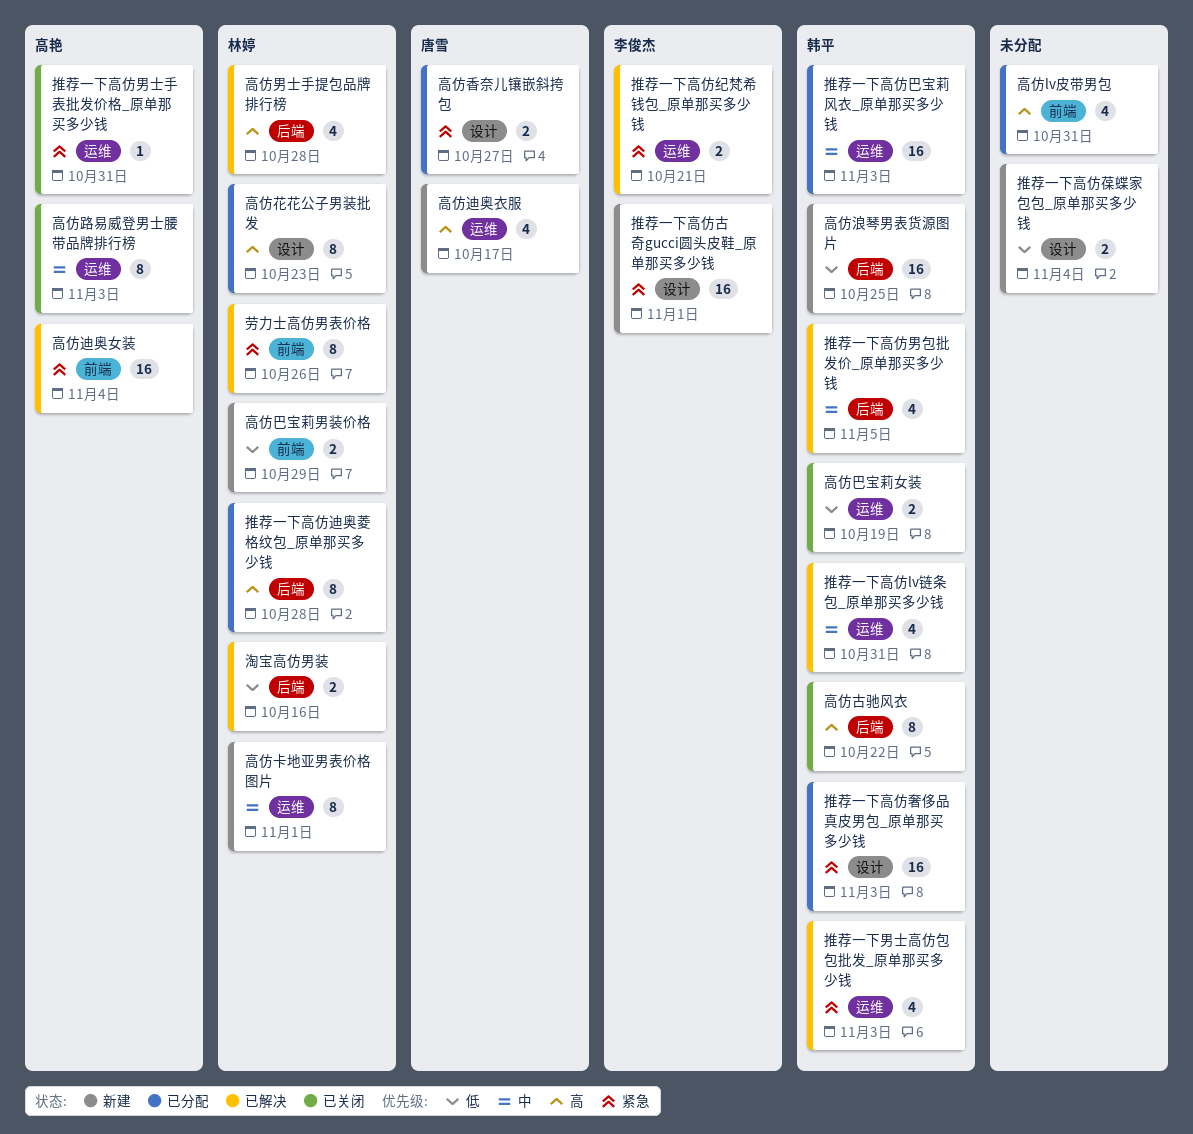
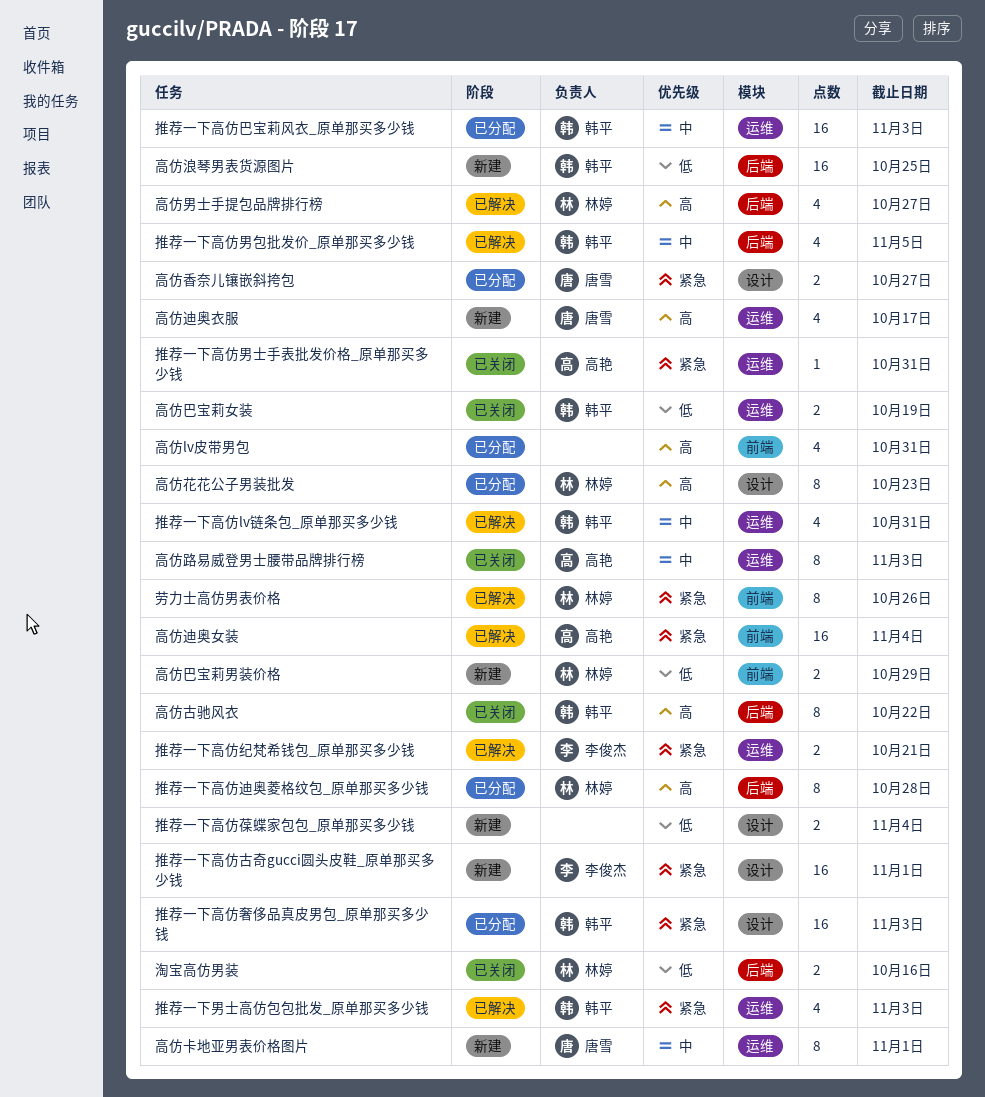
淘宝高仿男装, status: 已解决 -> 已关闭
高仿卡地亚男表价格图片, owner: 林婷 -> 唐雪
高仿男士手提包品牌排行榜, due: Oct 28 -> Oct 27

